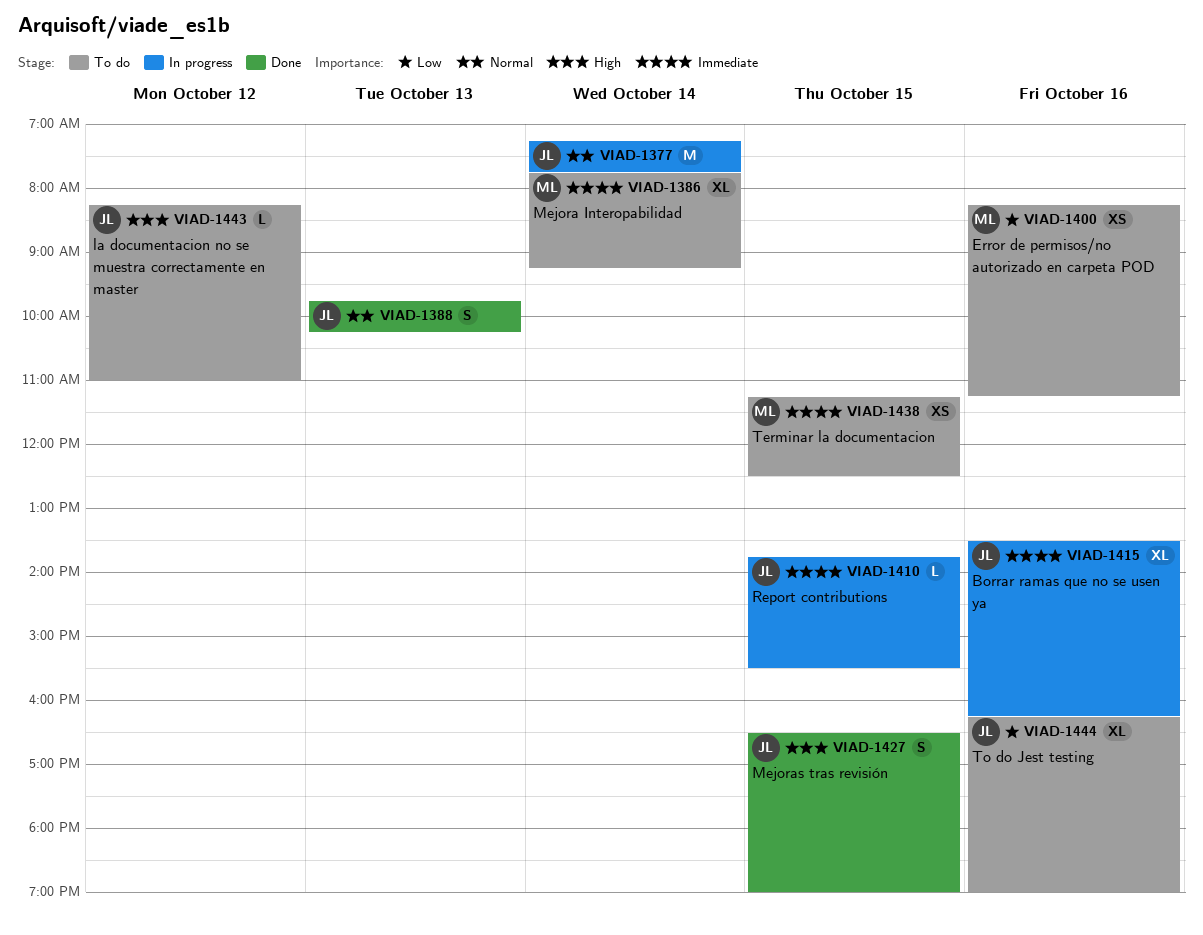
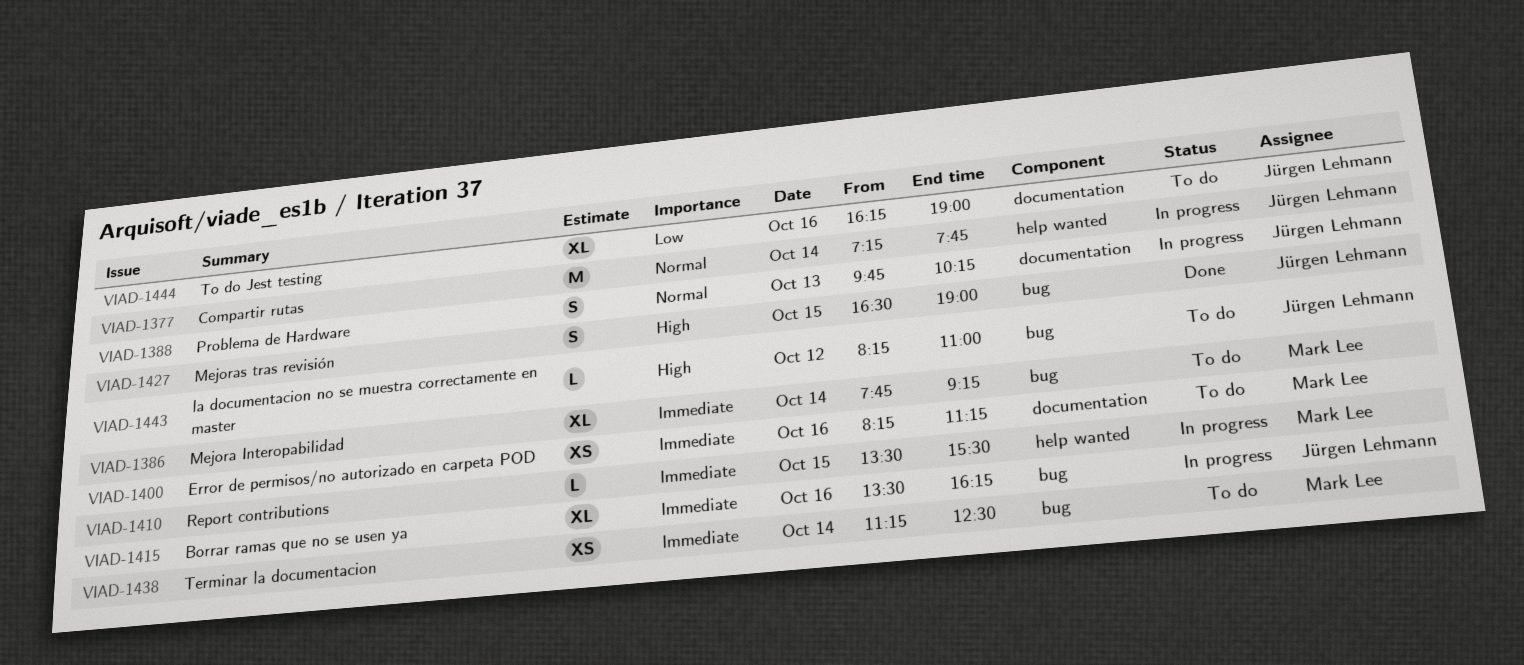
VIAD-1388, status: Done -> In progress
VIAD-1400, priority: Low -> Immediate
VIAD-1410, owner: Jürgen Lehmann -> Mark Lee
VIAD-1410, begins: 13:45 -> 13:30
VIAD-1438, day: Oct 15 -> Oct 14

